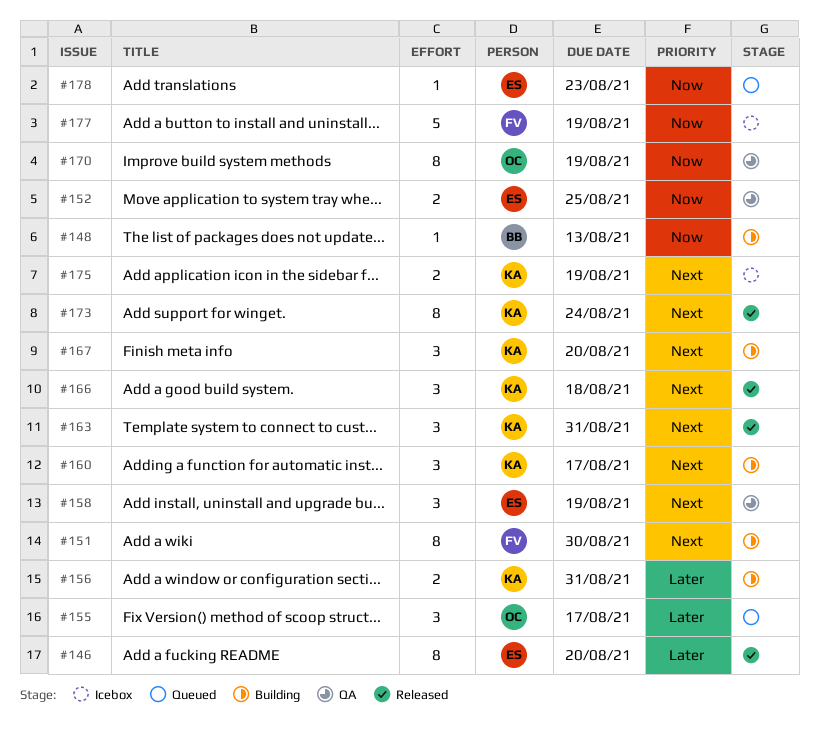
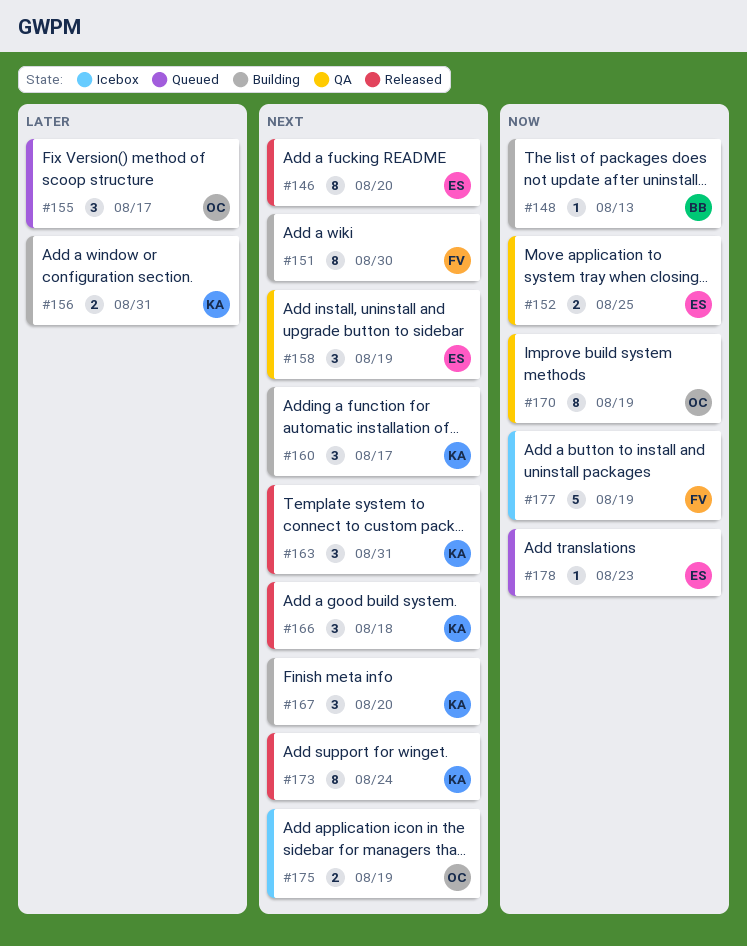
#146, priority: Later -> Next
#175, owner: KA -> OC

